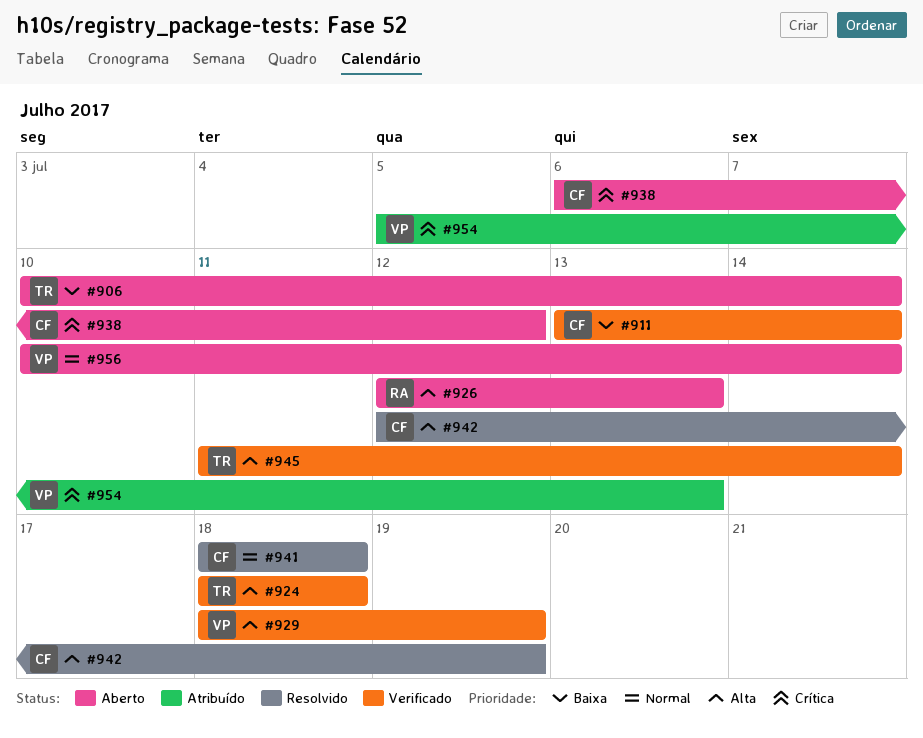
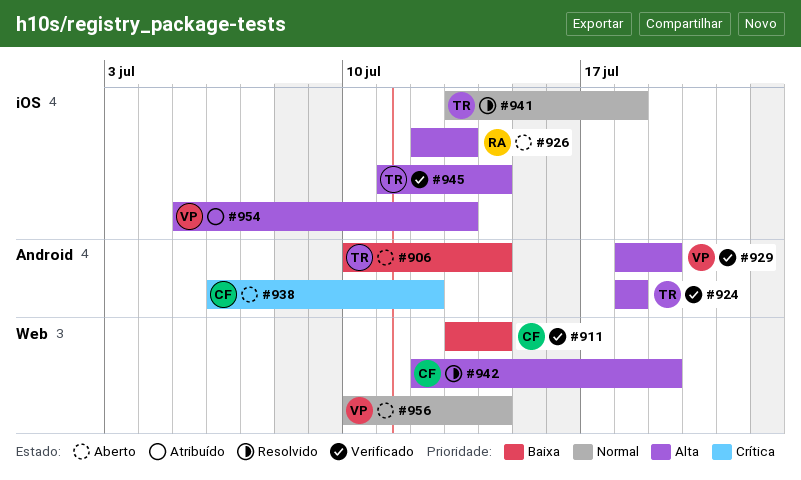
#941, owner: CF -> TR
#941, start: Jul 18 -> Jul 13
#954, priority: Crítica -> Alta

